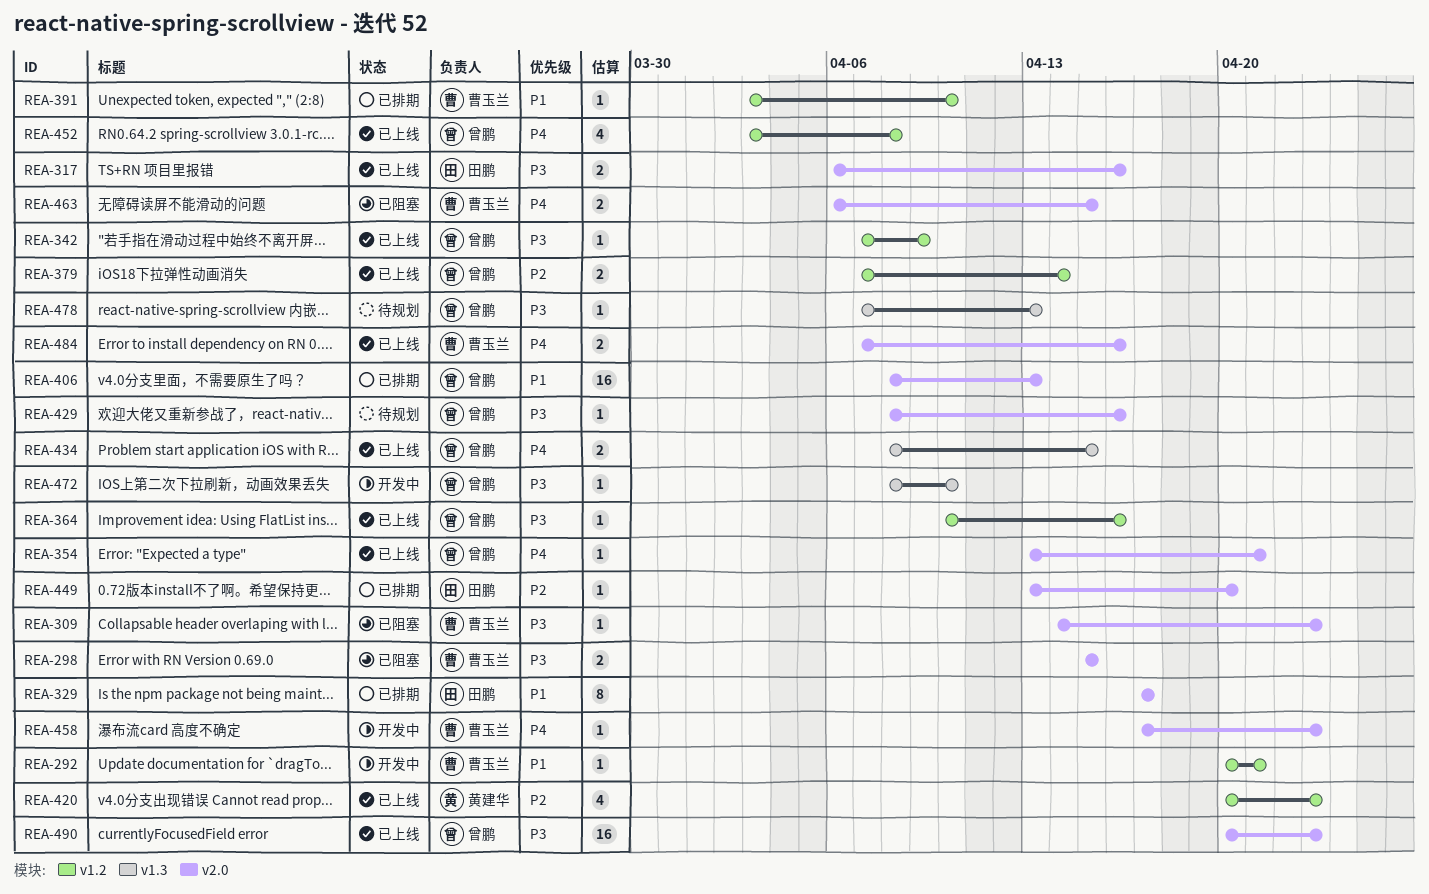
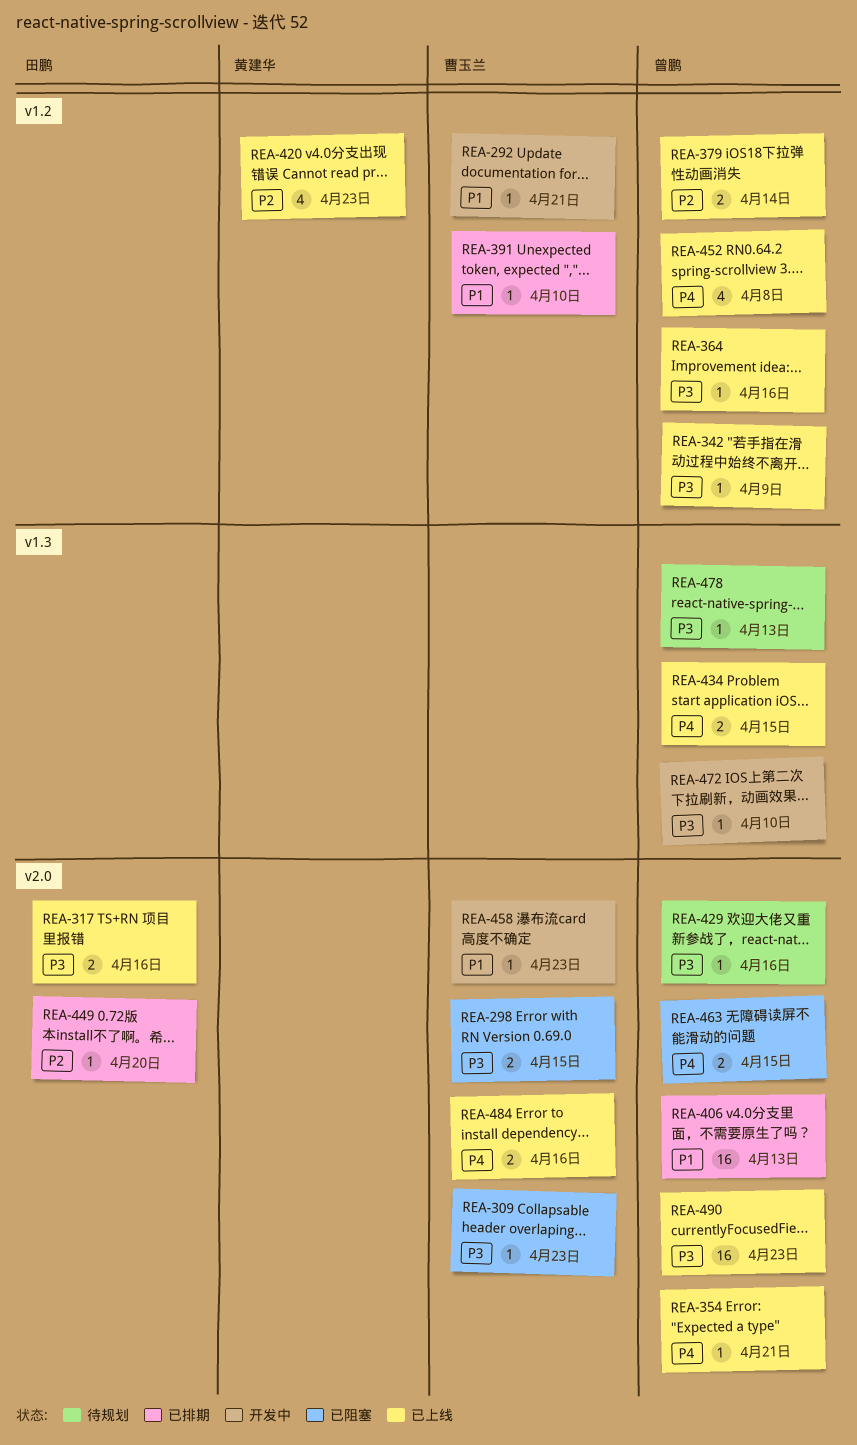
REA-329: present -> none
REA-458, priority: P4 -> P1
REA-463, owner: 曹玉兰 -> 曾鹏

